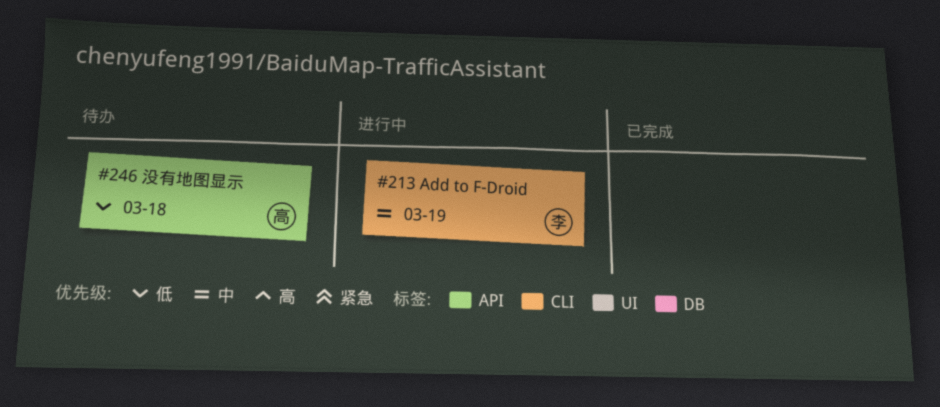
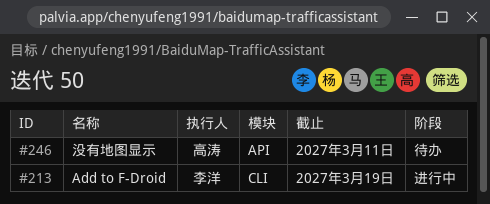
#246, due: Mar 18 -> Mar 11

